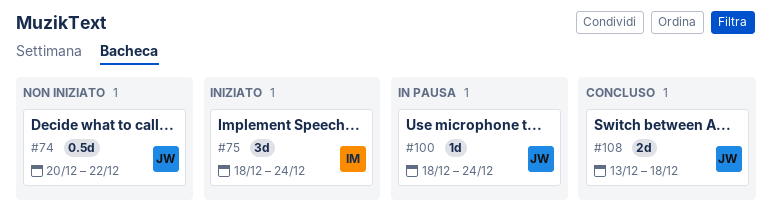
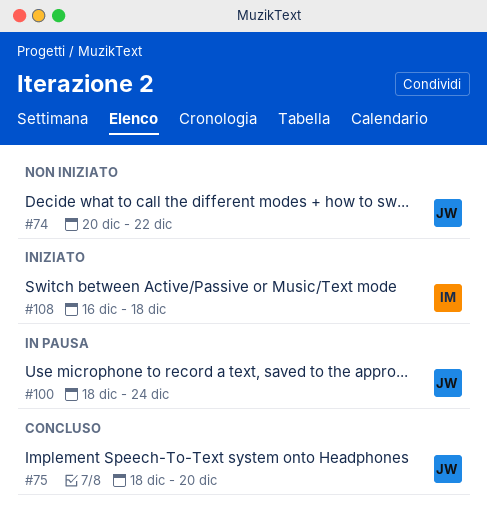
#75, status: Iniziato -> Concluso
#75, owner: IM -> JW
#75, due: Dec 24 -> Dec 20
#108, status: Concluso -> Iniziato
#108, owner: JW -> IM
#108, start: Dec 13 -> Dec 16

